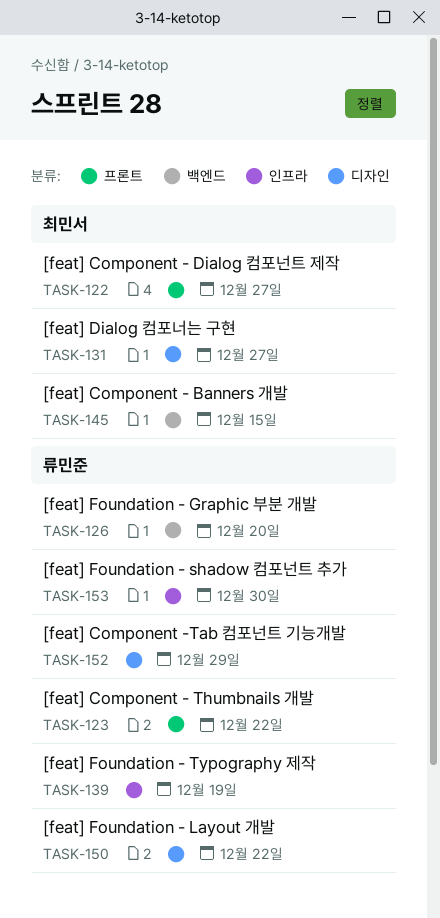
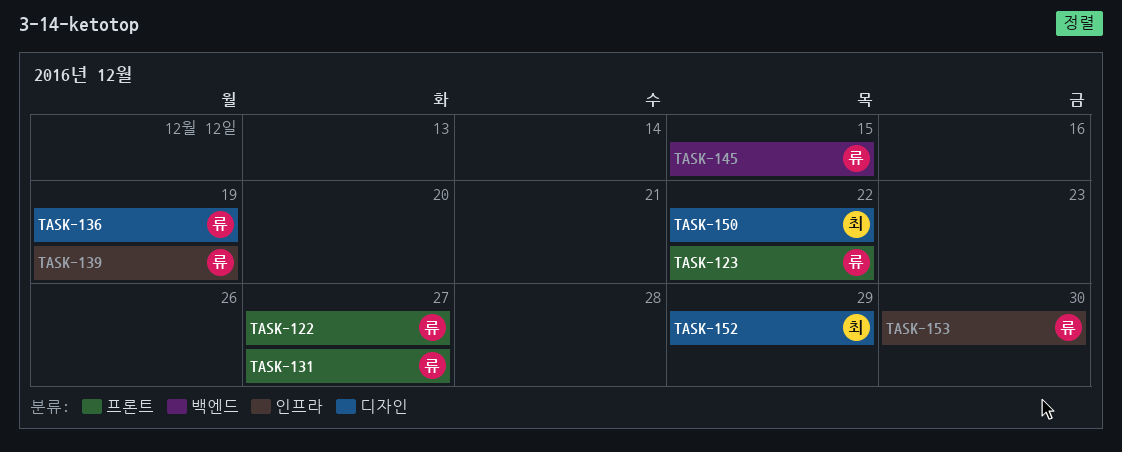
TASK-122, owner: 최민서 -> 류민준
TASK-126: present -> none
TASK-131, owner: 최민서 -> 류민준
TASK-131, label: 디자인 -> 프론트
TASK-136: none -> present
TASK-145, owner: 최민서 -> 류민준
TASK-150, owner: 류민준 -> 최민서
TASK-152, owner: 류민준 -> 최민서

